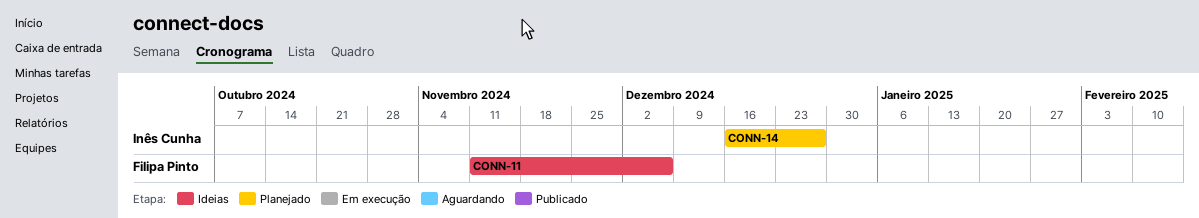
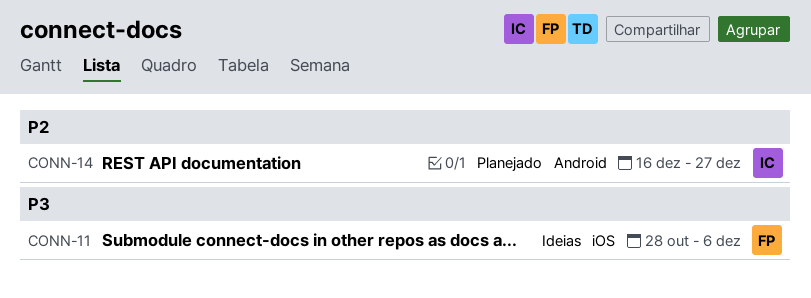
CONN-11, start: Nov 11 -> Oct 28

